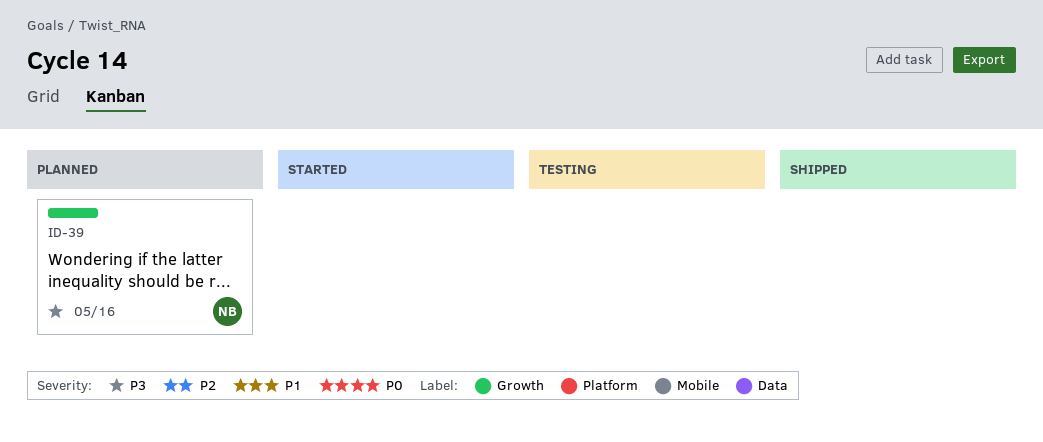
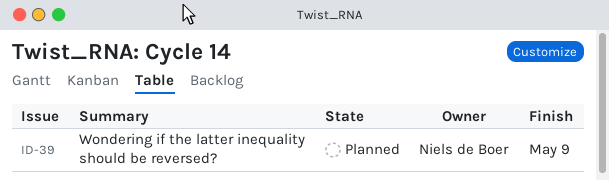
ID-39, due: May 16 -> May 9

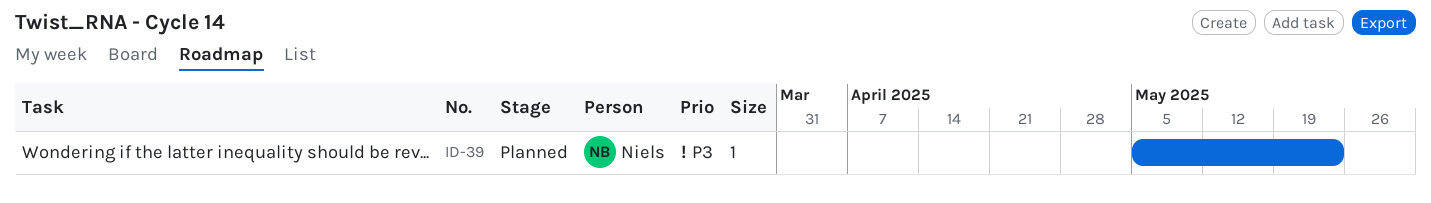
ID-39, due: May 9 -> May 23

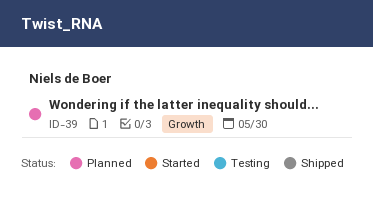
ID-39, due: May 23 -> May 30

